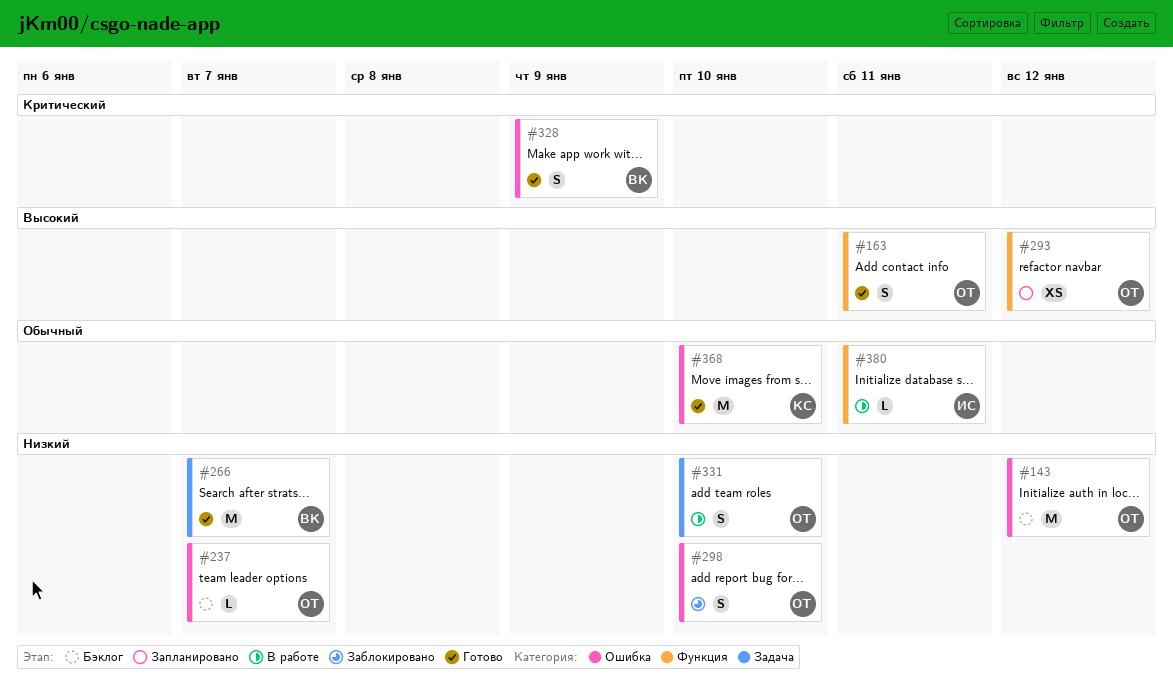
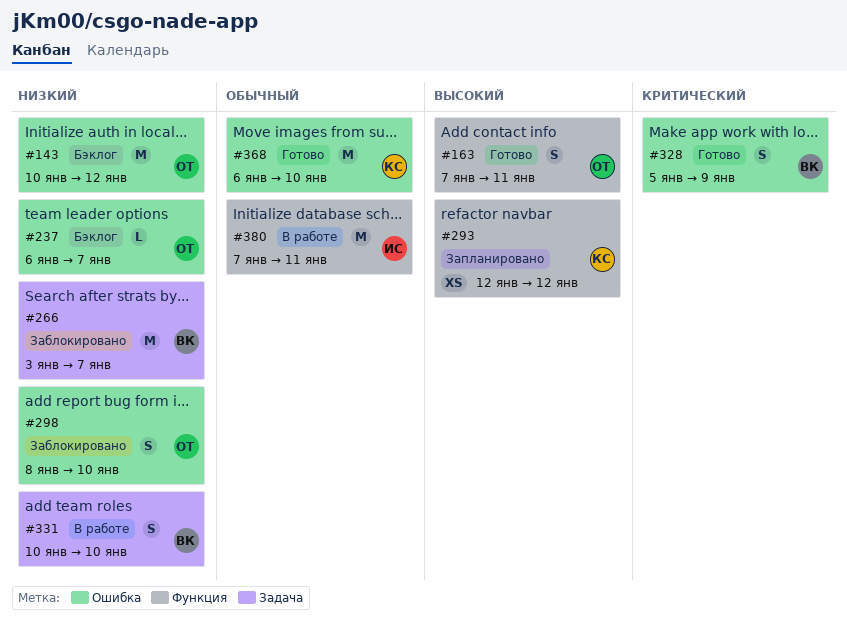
#266, status: Готово -> Заблокировано
#293, owner: ОТ -> КС
#331, owner: ОТ -> ВК
#380, estimate: L -> M

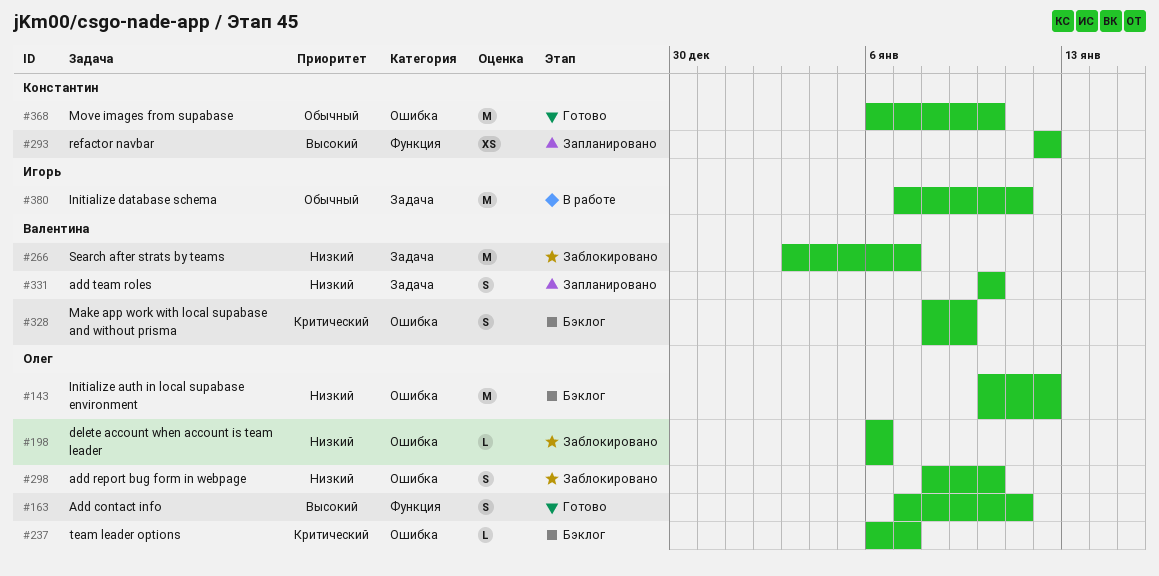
#198: none -> present
#237, priority: Низкий -> Критический
#328, status: Готово -> Бэклог
#328, start: Jan 5 -> Jan 8
#331, status: В работе -> Запланировано
#380, label: Функция -> Задача

